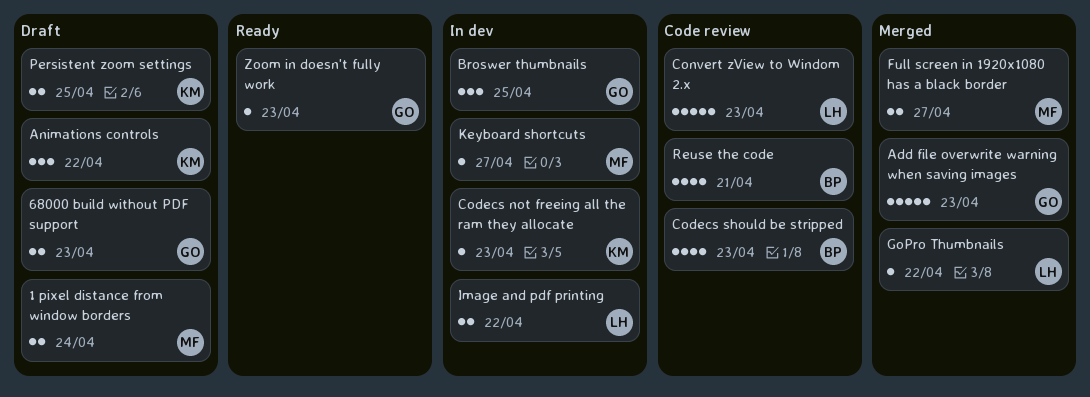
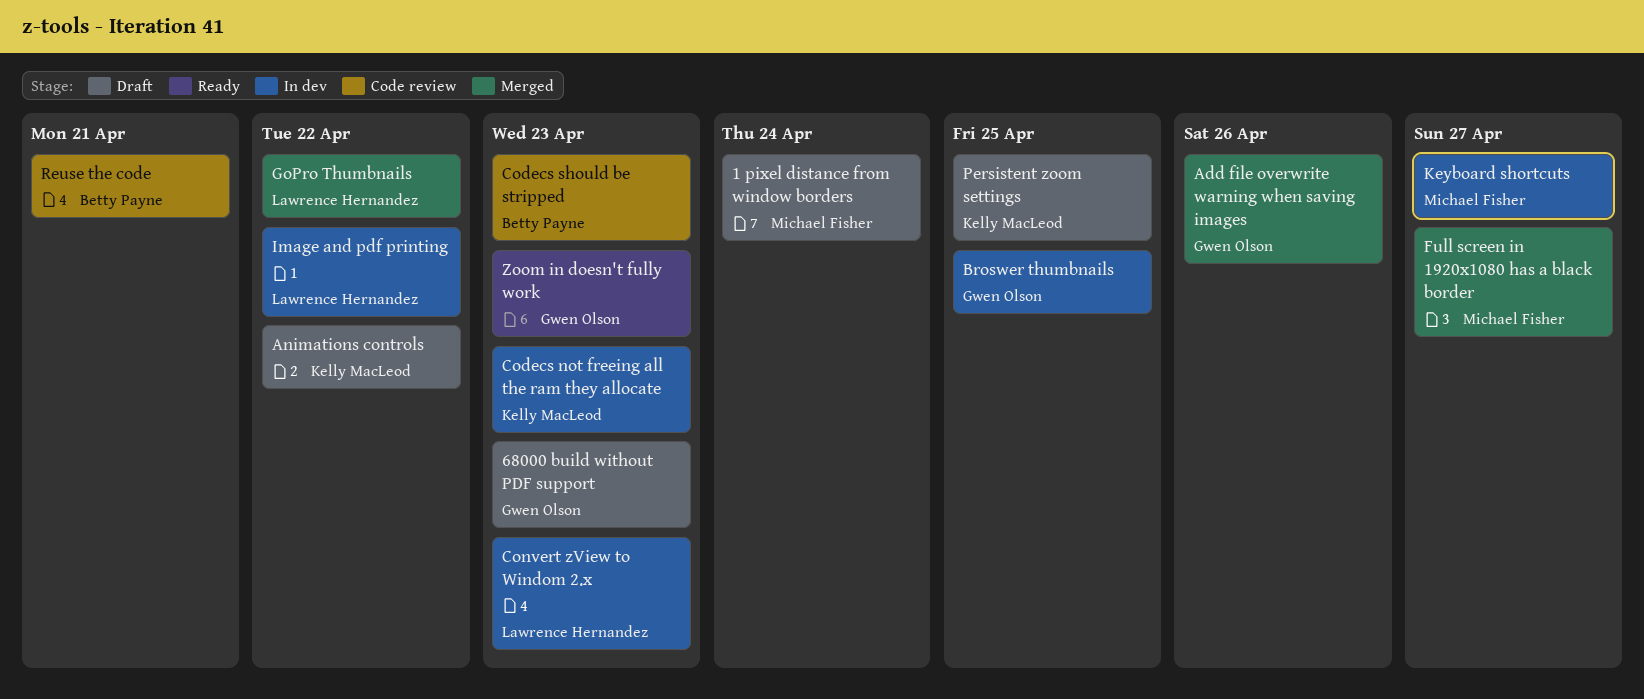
Add file overwrite warning when saving images, due: Apr 23 -> Apr 26
Convert zView to Windom 2.x, status: Code review -> In dev

